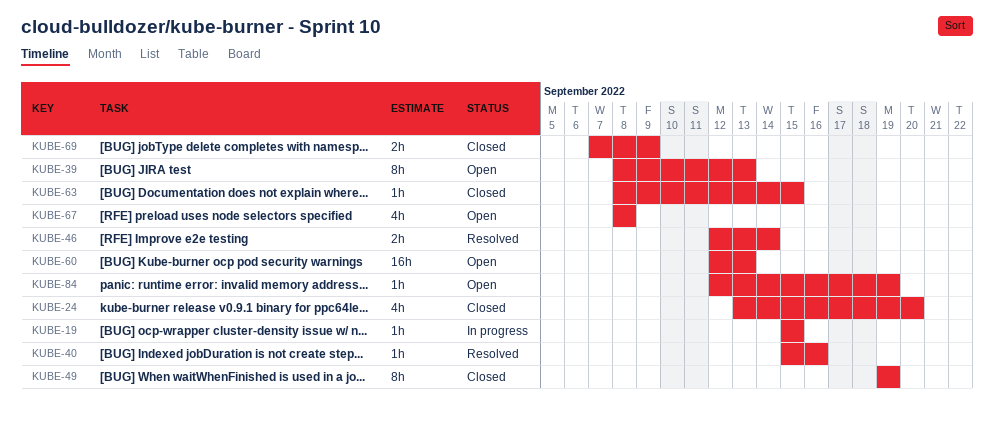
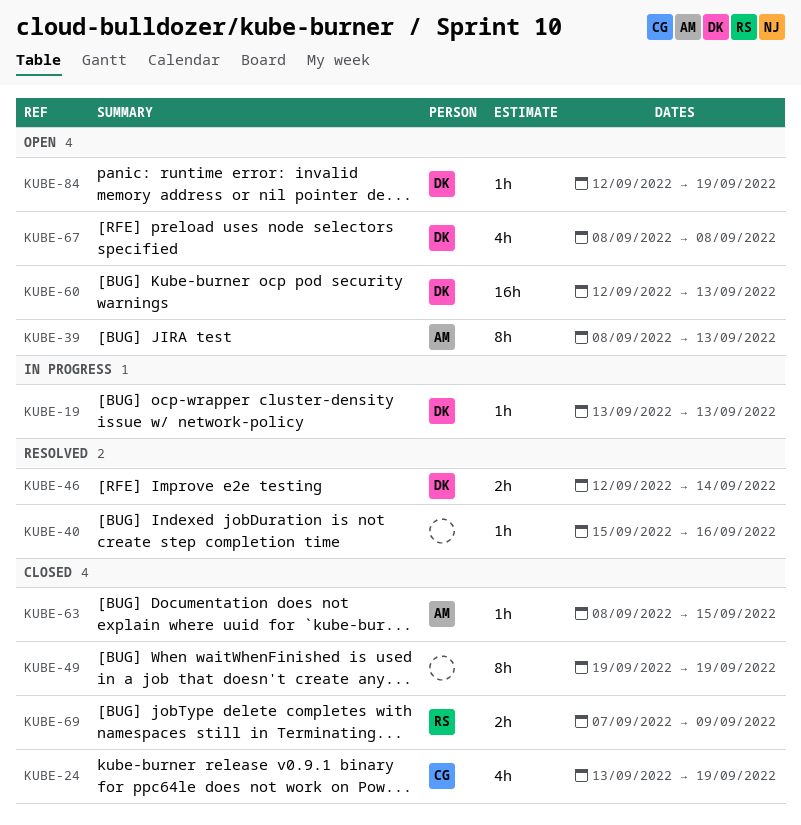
KUBE-19, start: Sep 15 -> Sep 13
KUBE-19, due: Sep 15 -> Sep 13
KUBE-24, due: Sep 20 -> Sep 19

